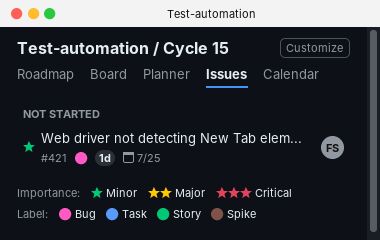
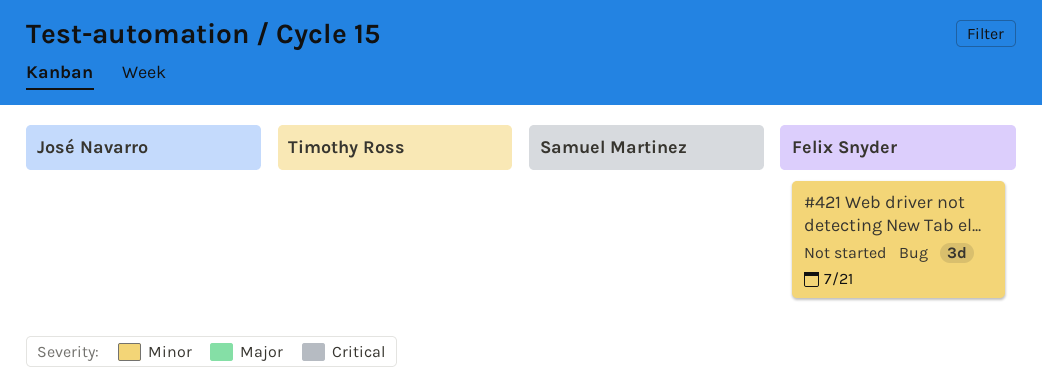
#421, estimate: 1d -> 3d
#421, due: Jul 25 -> Jul 21

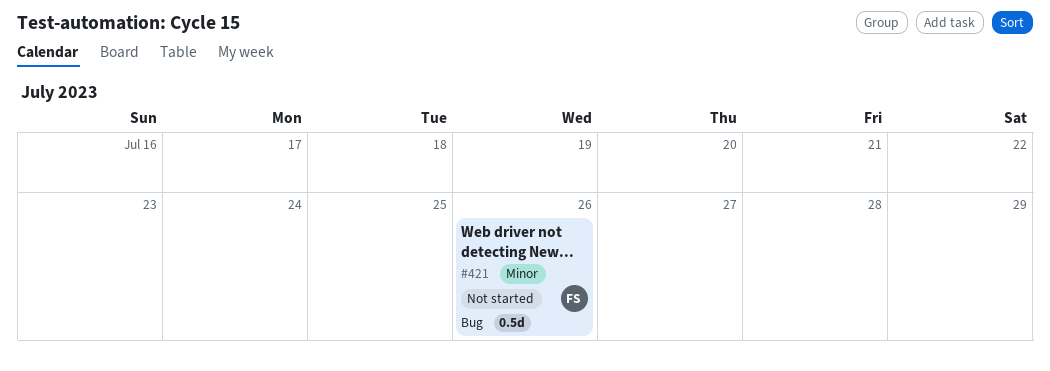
#421, estimate: 3d -> 0.5d
#421, due: Jul 21 -> Jul 26

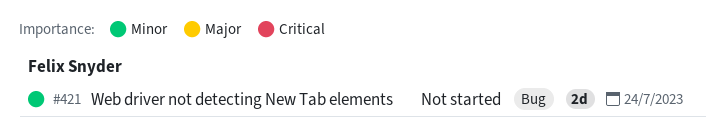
#421, estimate: 0.5d -> 2d
#421, due: Jul 26 -> Jul 24

